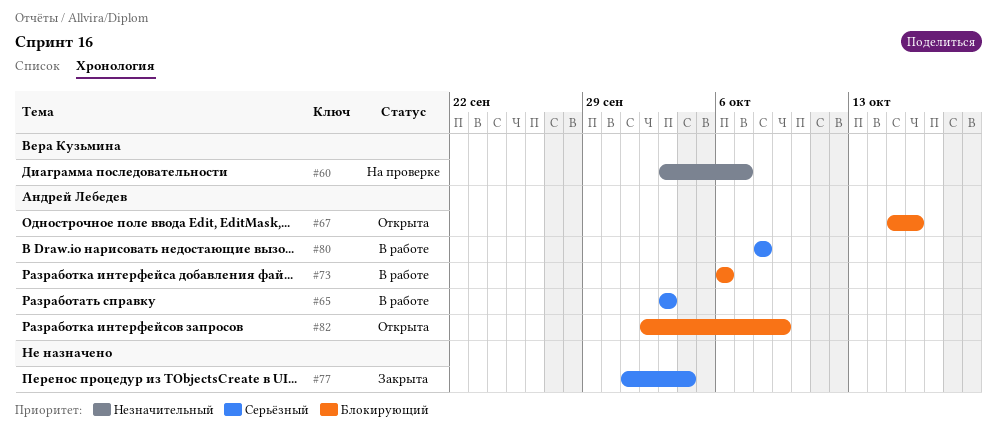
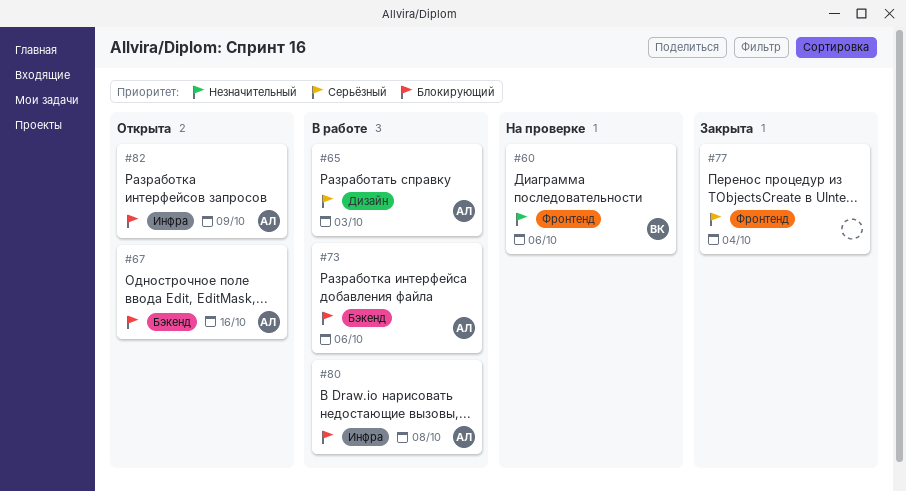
#60, due: Oct 7 -> Oct 6
#80, priority: Серьёзный -> Блокирующий

